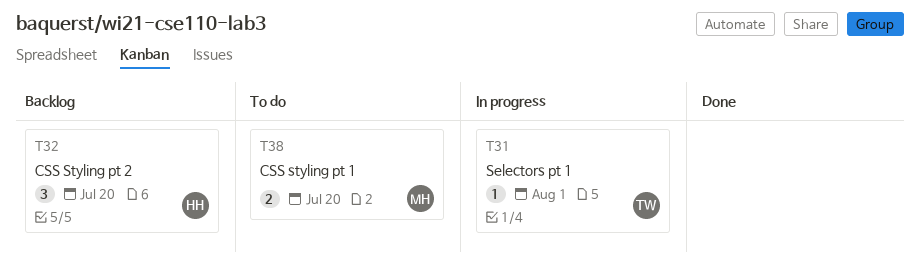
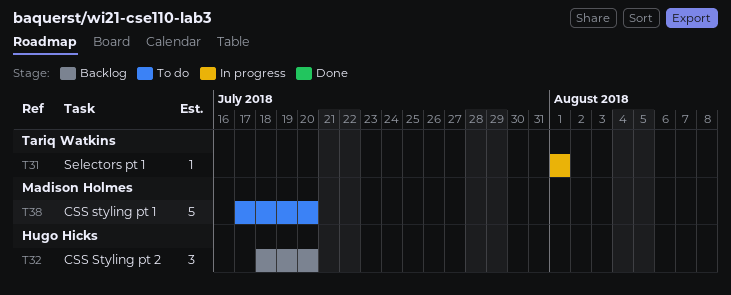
T38, estimate: 2 -> 5

